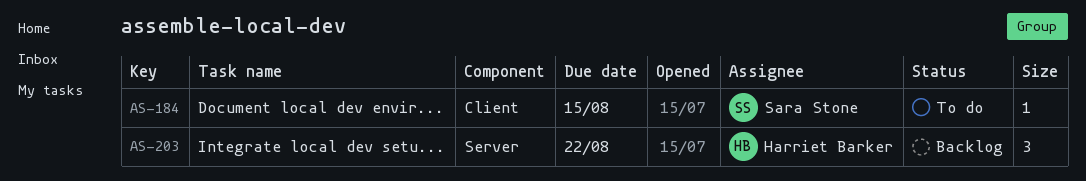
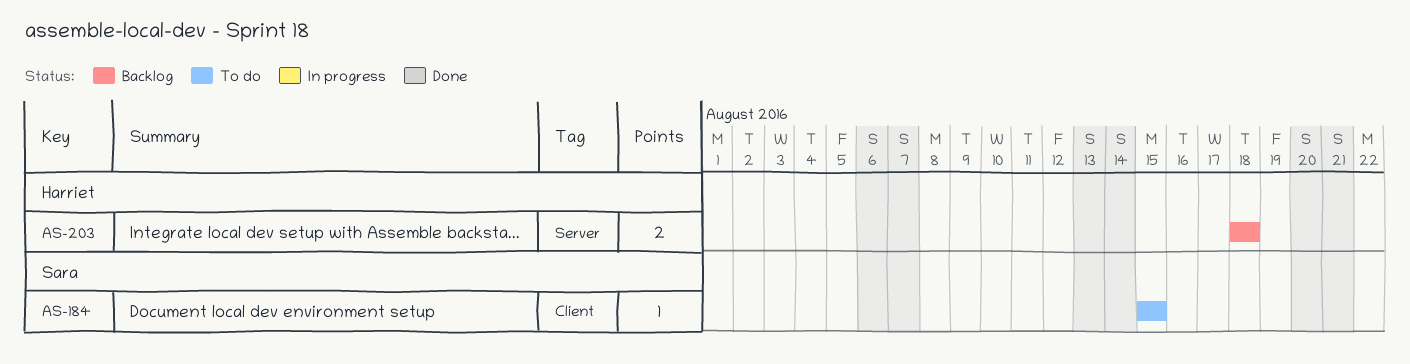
AS-203, estimate: 3 -> 2
AS-203, due: Aug 22 -> Aug 18

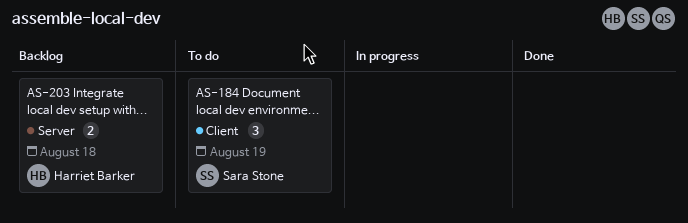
AS-184, estimate: 1 -> 3
AS-184, due: Aug 15 -> Aug 19

